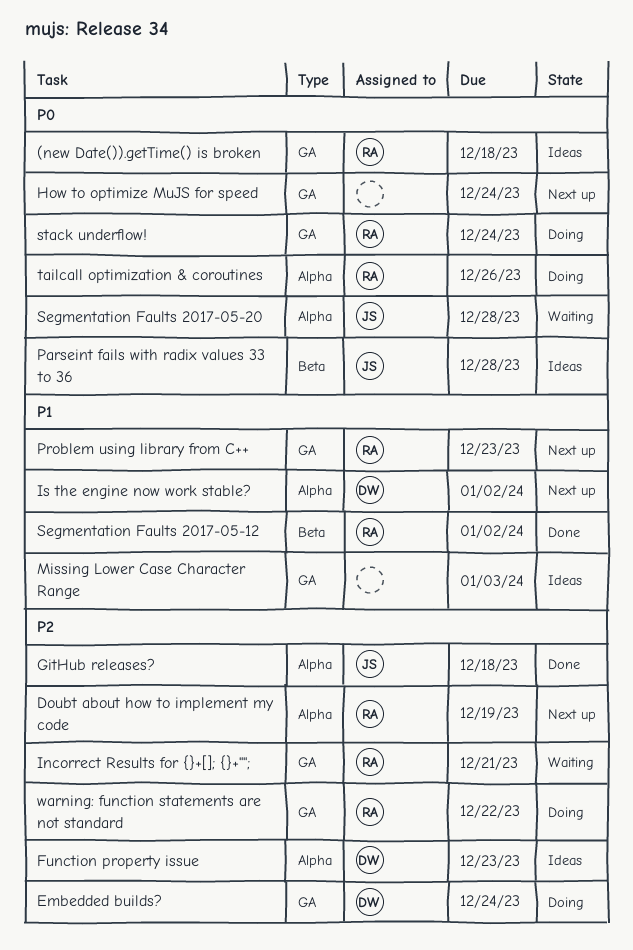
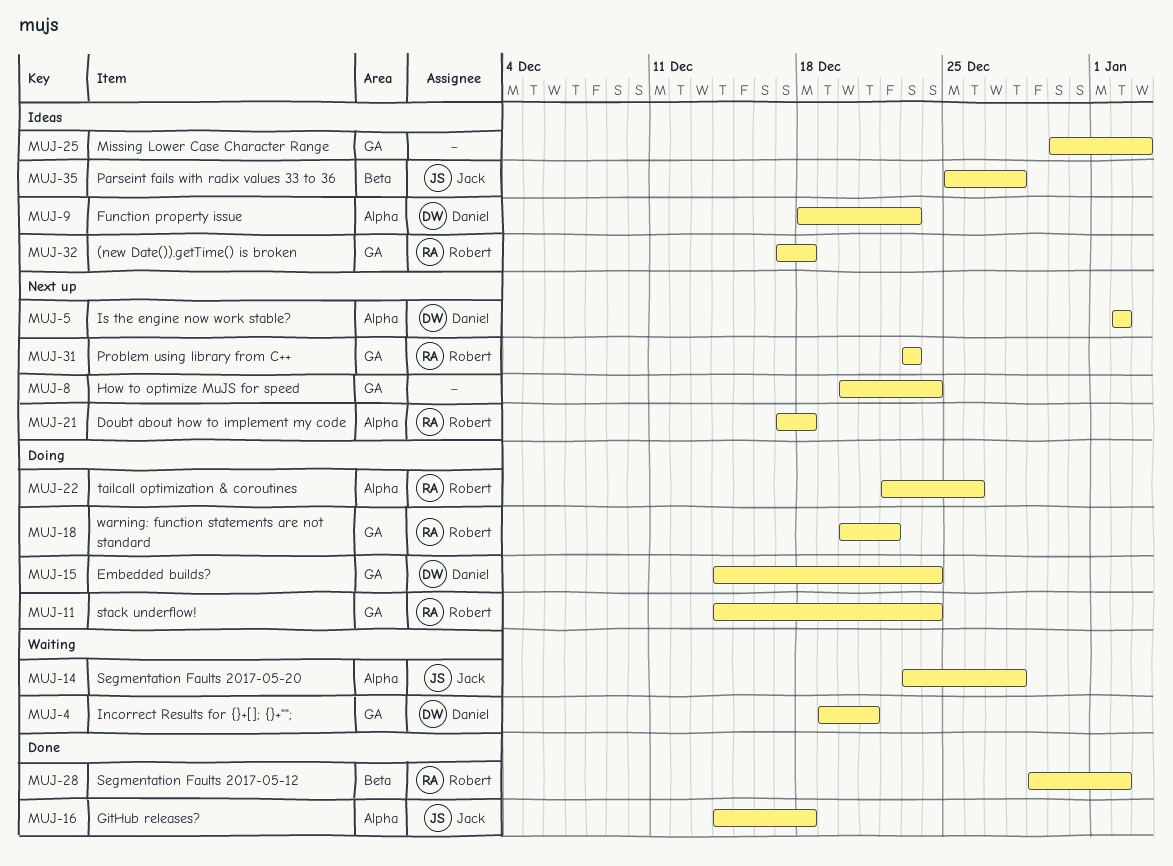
Doubt about how to implement my code, due: Dec 19 -> Dec 18
Incorrect Results for {}+[]; {}+"";, owner: Robert -> Daniel

